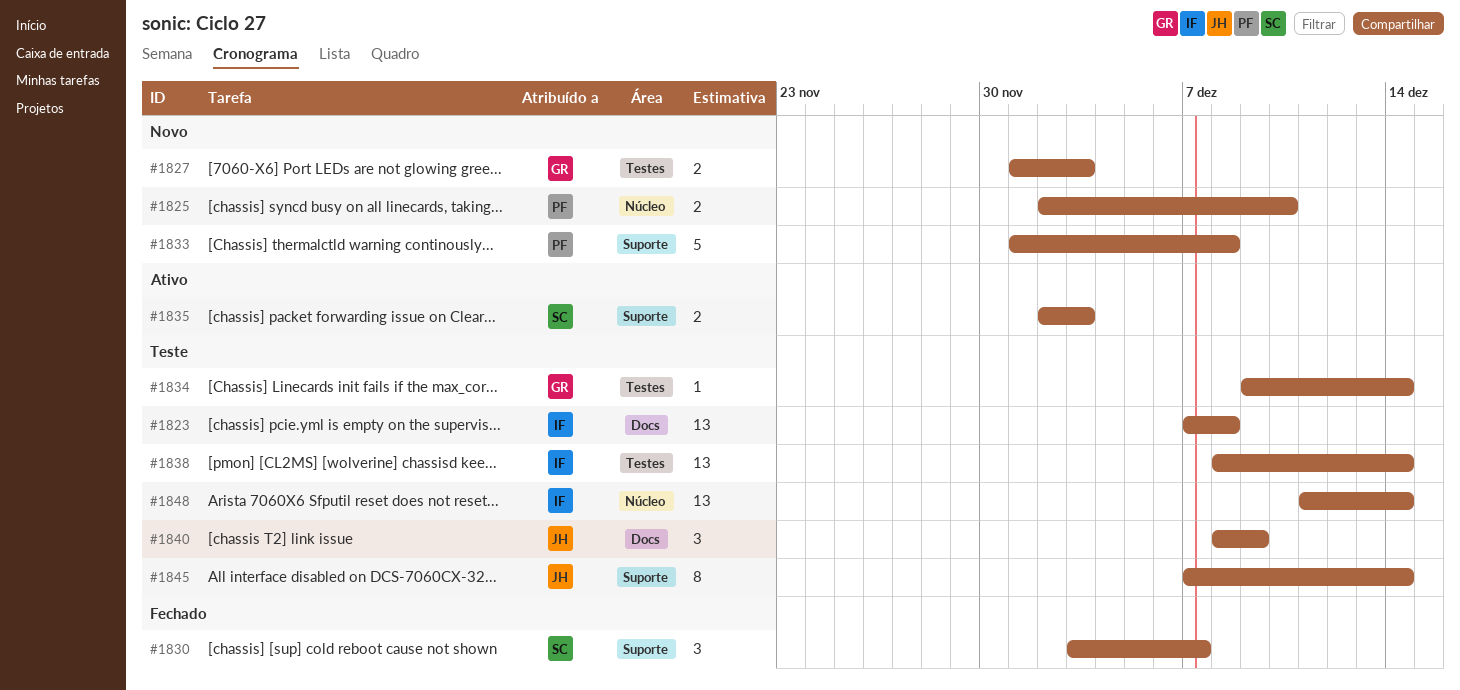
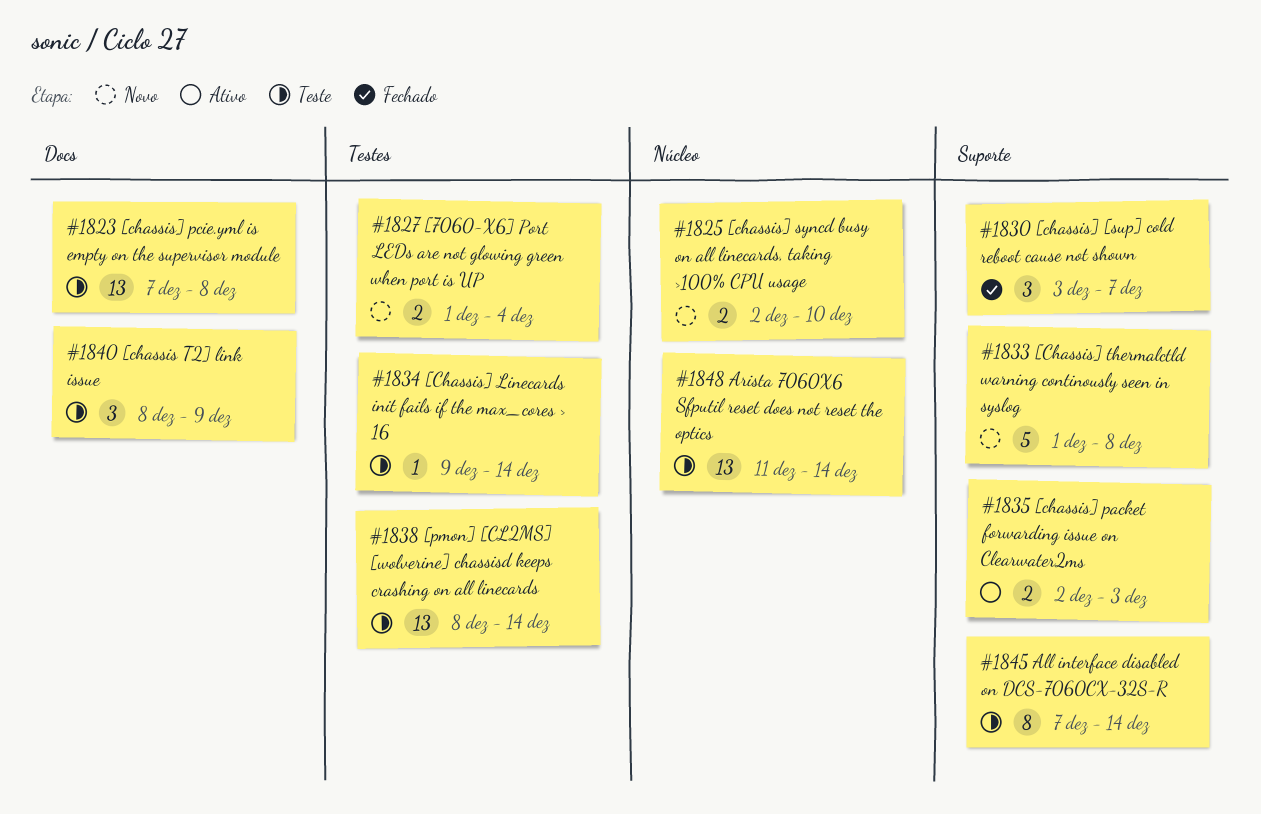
#1827, due: Dec 3 -> Dec 4

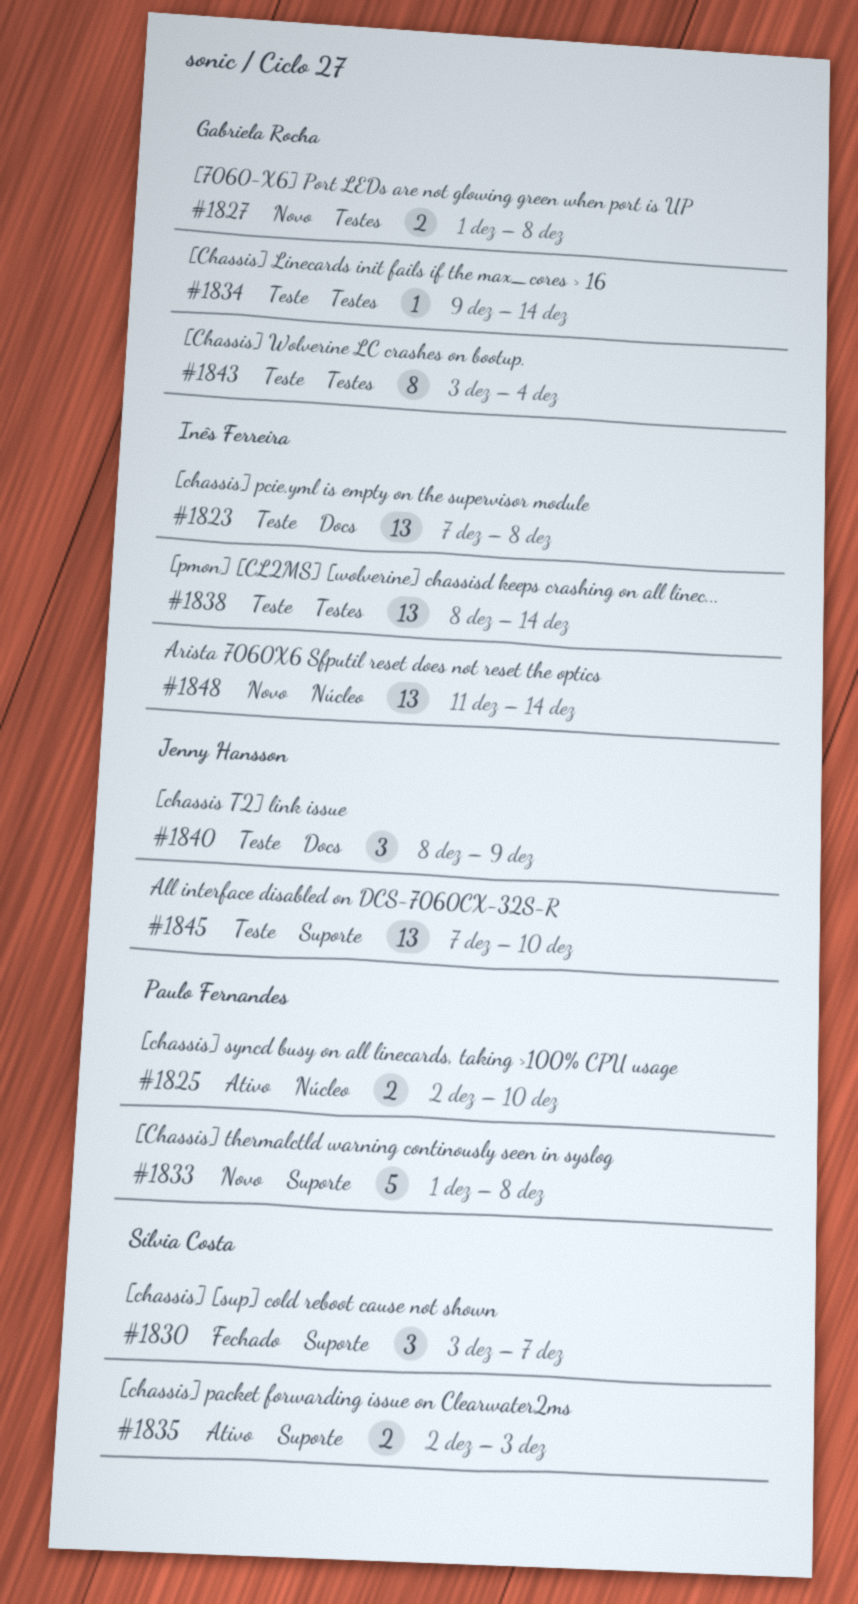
#1825, status: Novo -> Ativo
#1827, due: Dec 4 -> Dec 8
#1843: none -> present
#1845, estimate: 8 -> 13
#1845, due: Dec 14 -> Dec 10
#1848, status: Teste -> Novo

